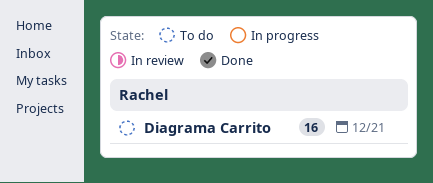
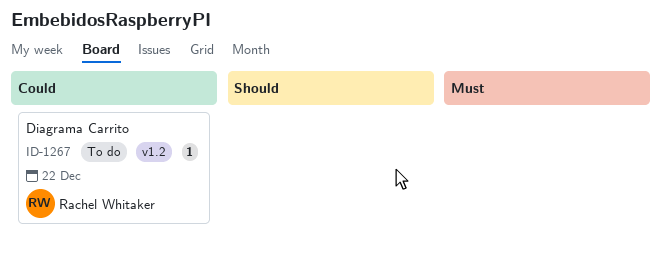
Diagrama Carrito, estimate: 16 -> 1
Diagrama Carrito, due: Dec 21 -> Dec 22

